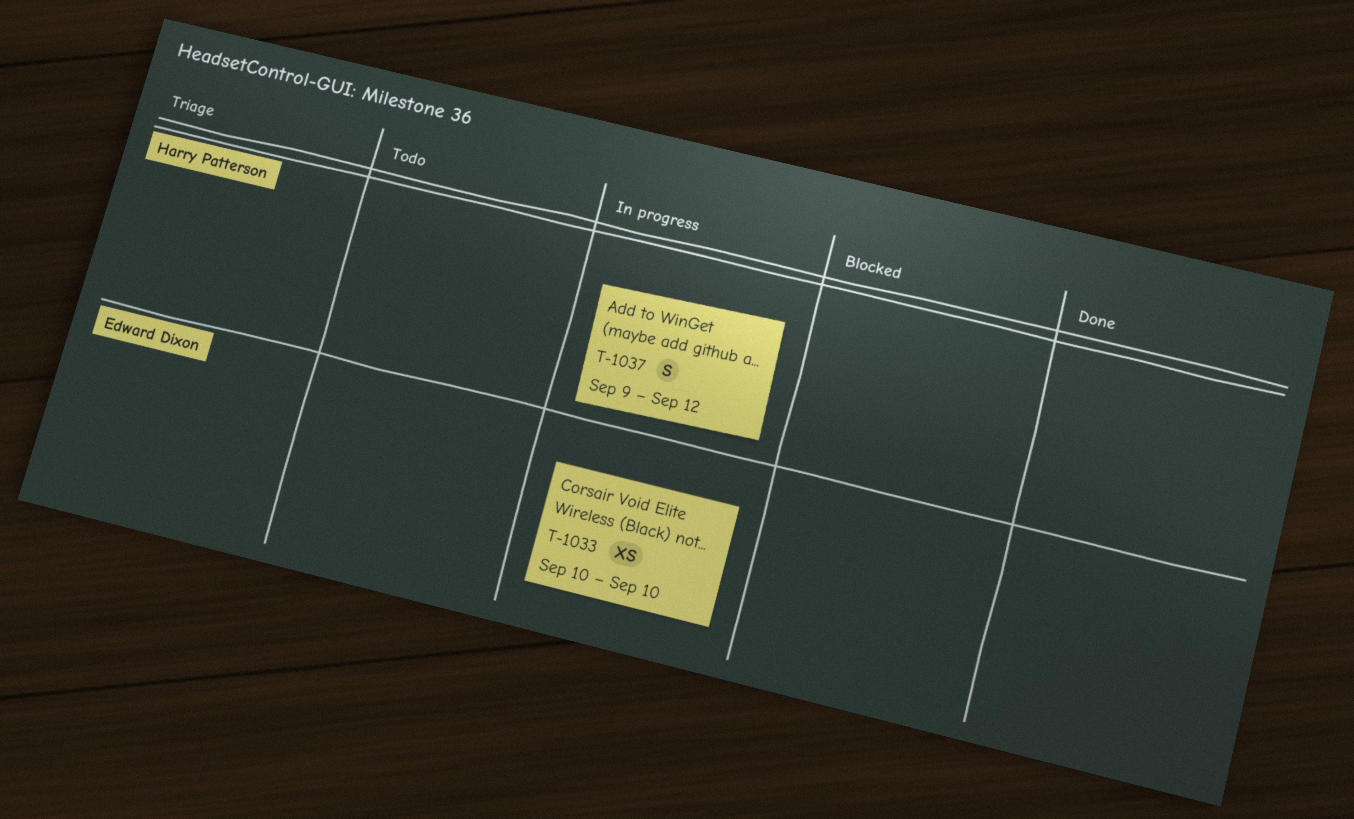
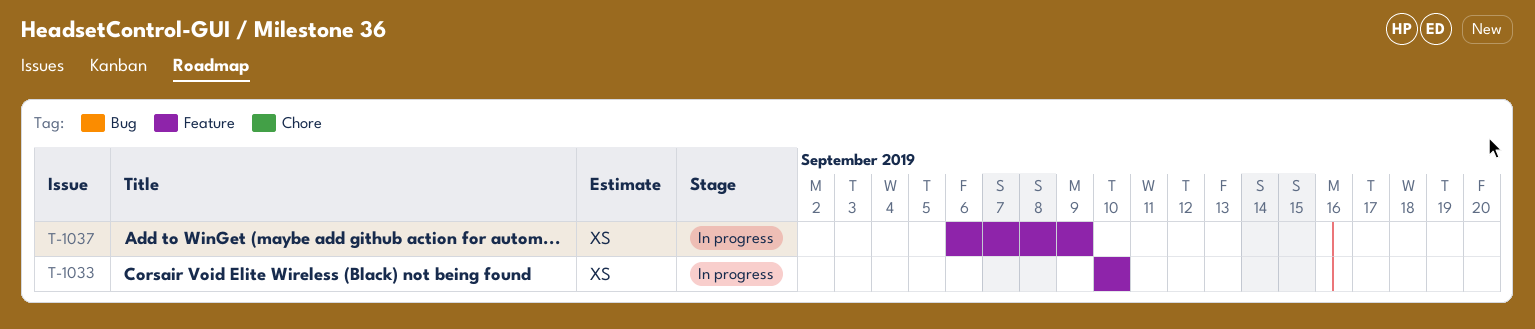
T-1037, estimate: S -> XS
T-1037, start: Sep 9 -> Sep 6
T-1037, due: Sep 12 -> Sep 9

